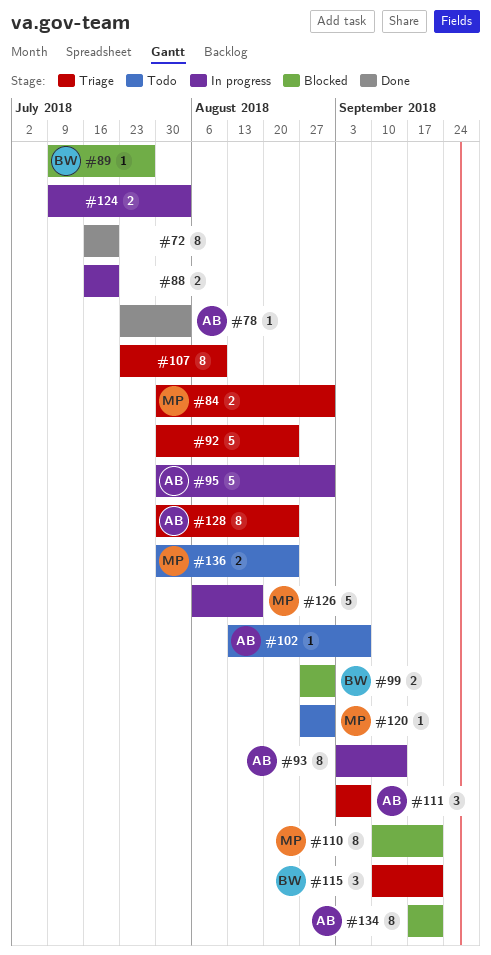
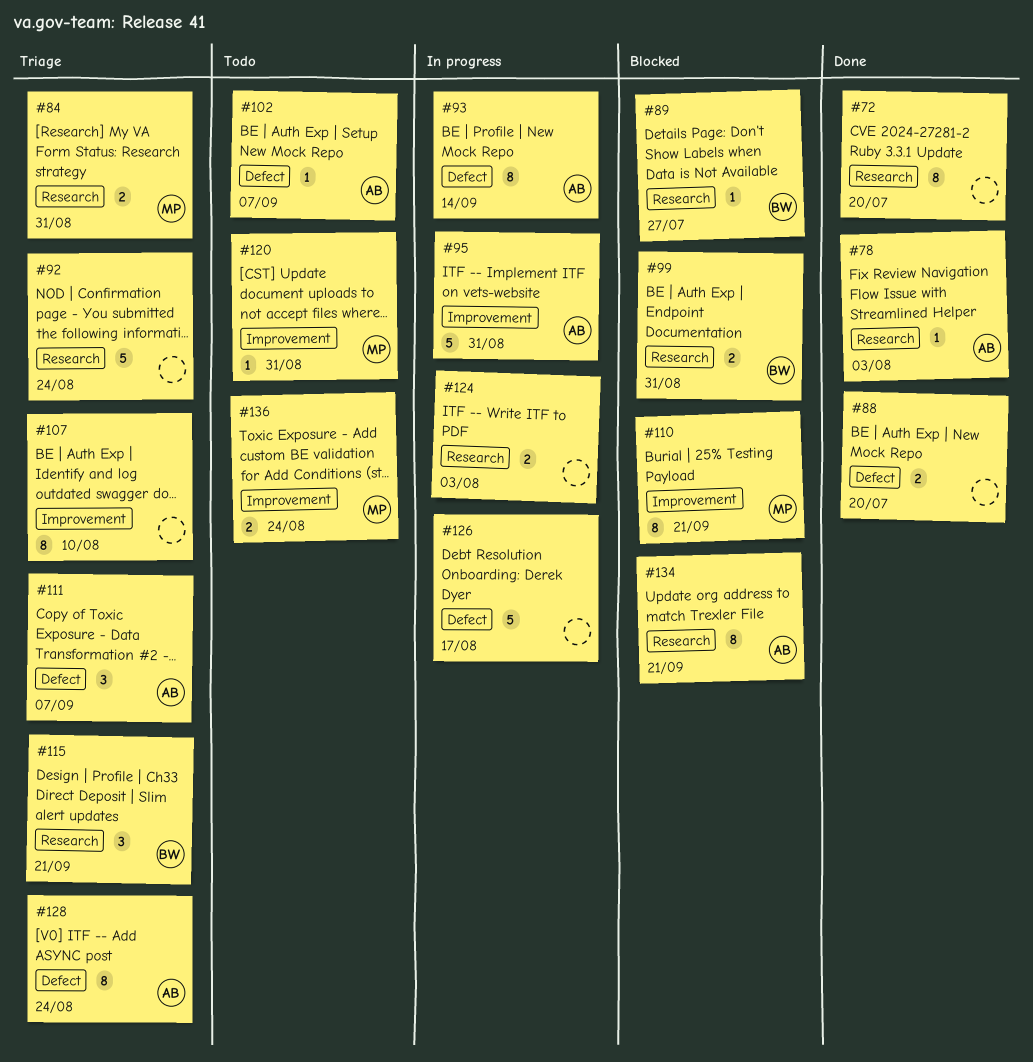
#88, status: In progress -> Done
#126, owner: MP -> none

